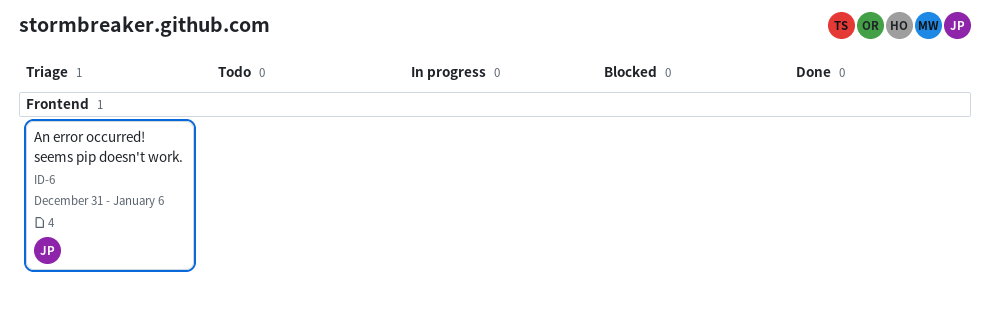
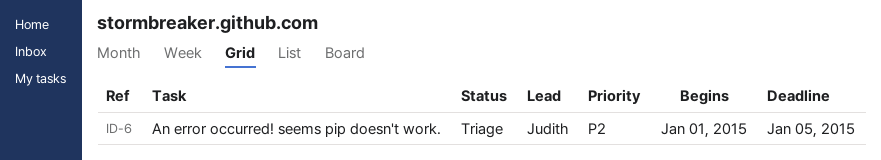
ID-6, start: Dec 31 -> Jan 1
ID-6, due: Jan 6 -> Jan 5

